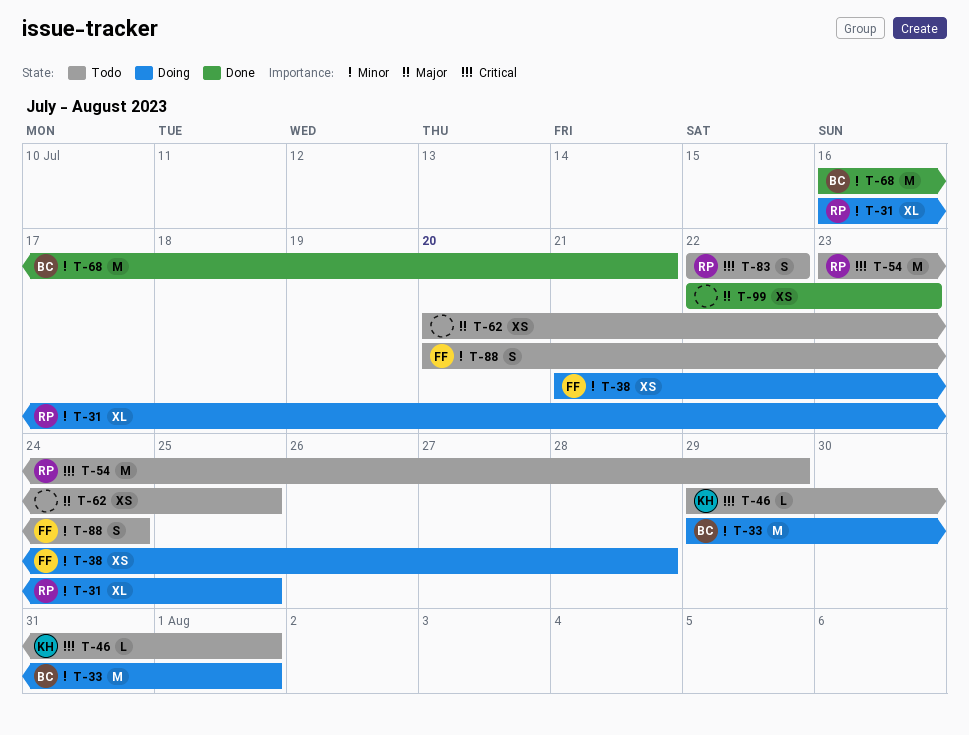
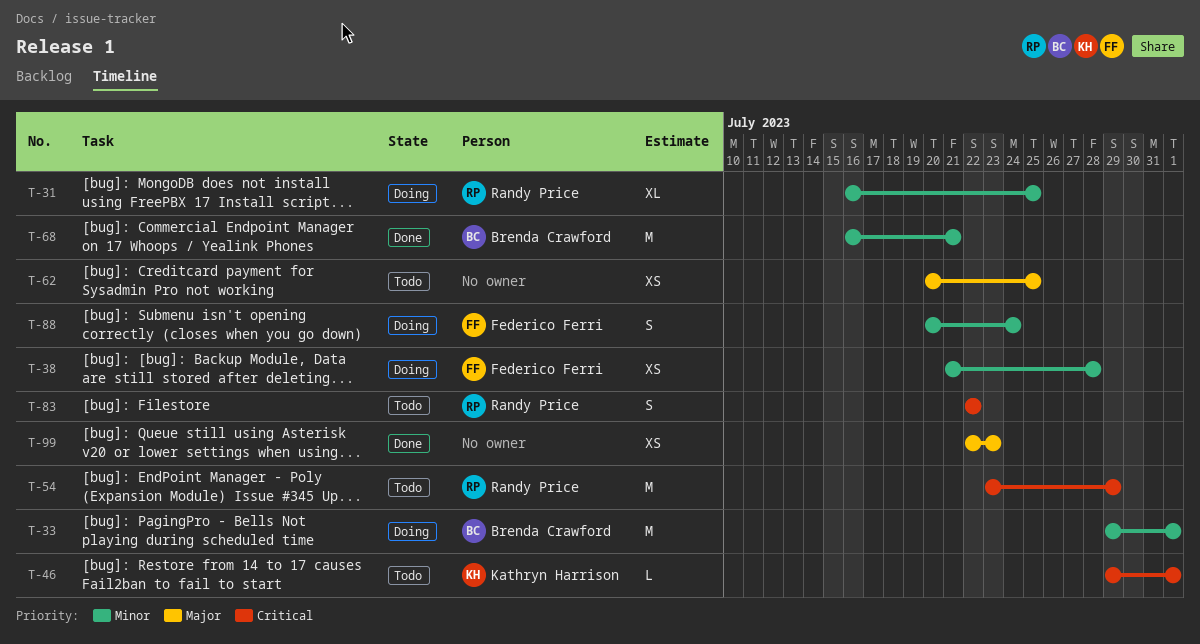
T-88, status: Todo -> Doing

